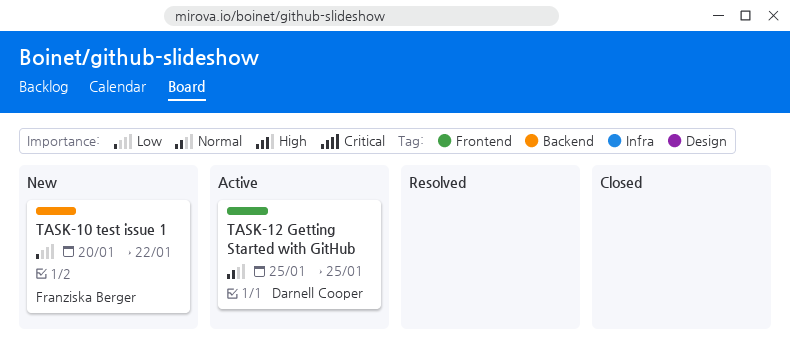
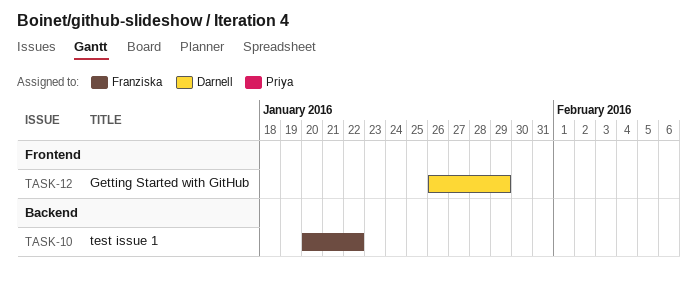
TASK-12, start: Jan 25 -> Jan 26
TASK-12, due: Jan 25 -> Jan 29

